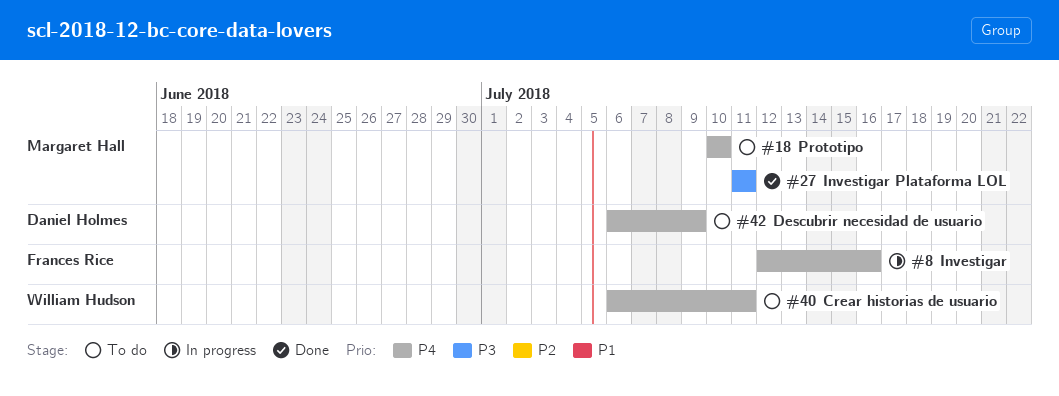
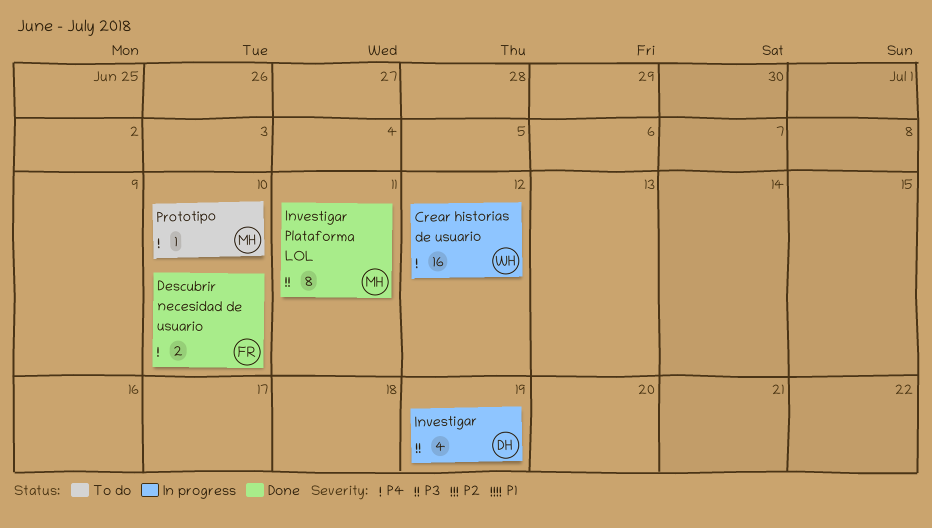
Crear historias de usuario, status: To do -> In progress
Crear historias de usuario, due: Jul 11 -> Jul 12
Descubrir necesidad de usuario, status: To do -> Done
Descubrir necesidad de usuario, owner: Daniel Holmes -> Frances Rice
Descubrir necesidad de usuario, due: Jul 9 -> Jul 10
Investigar, owner: Frances Rice -> Daniel Holmes
Investigar, priority: P4 -> P3
Investigar, due: Jul 16 -> Jul 19

